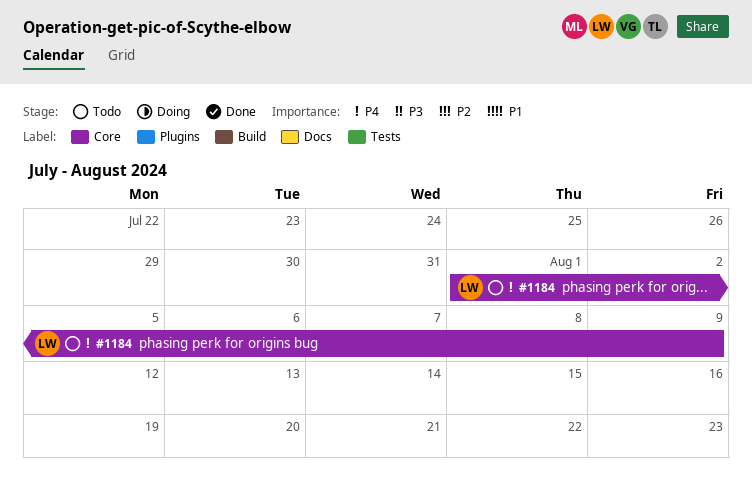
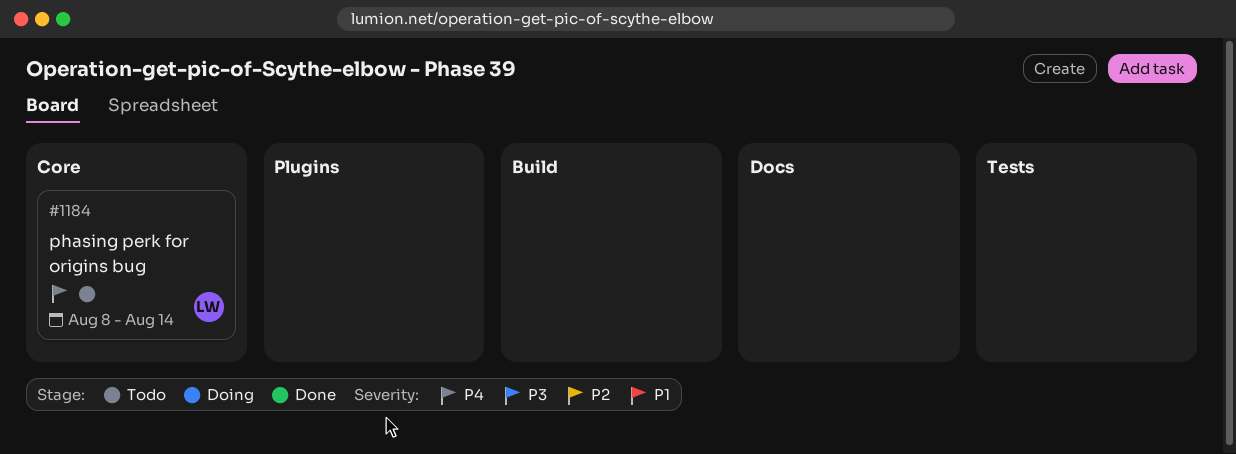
#1184, start: Aug 1 -> Aug 8
#1184, due: Aug 9 -> Aug 14

